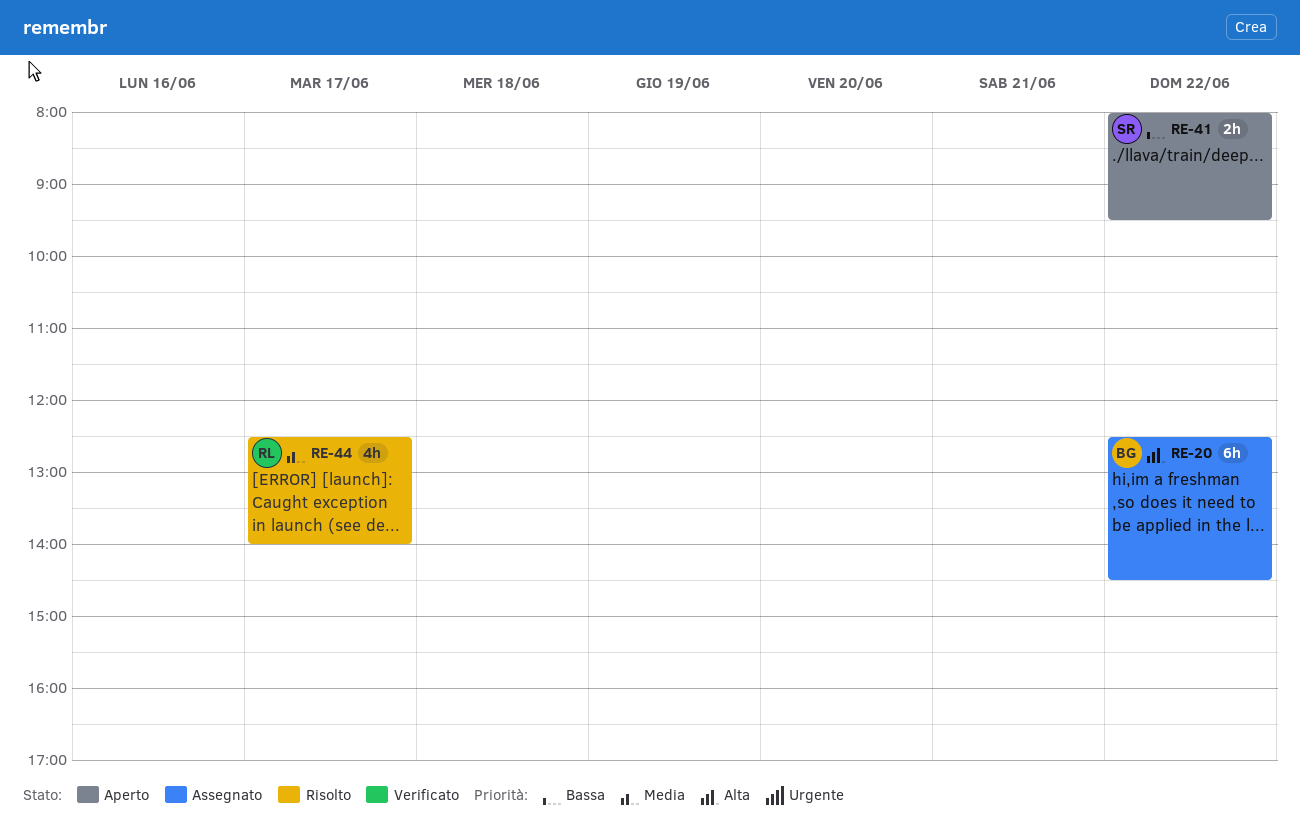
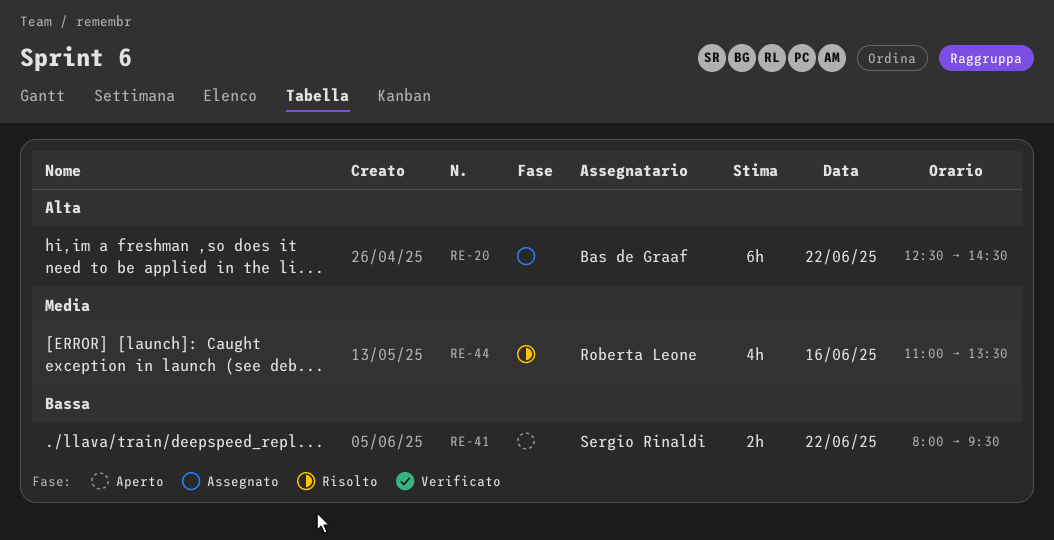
RE-44, day: Jun 17 -> Jun 16
RE-44, begins: 12:30 -> 11:00
RE-44, ends: 14:00 -> 13:30

